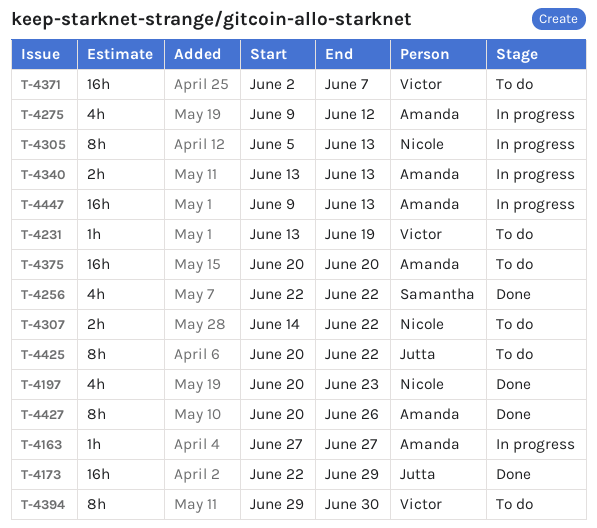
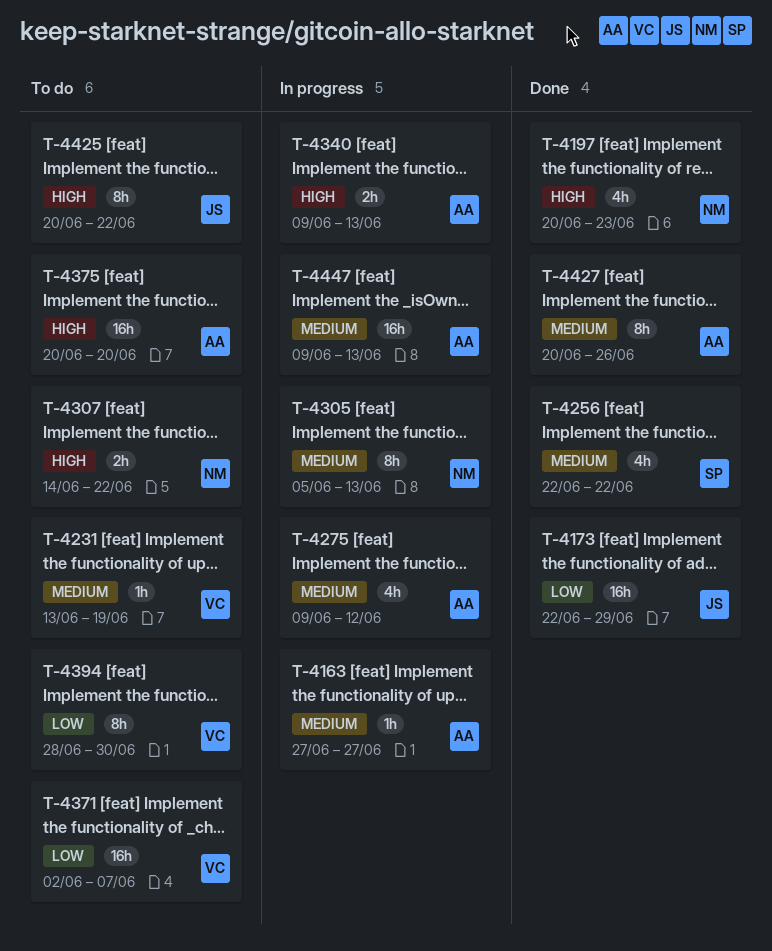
T-4340, start: Jun 13 -> Jun 9
T-4394, start: Jun 29 -> Jun 28

